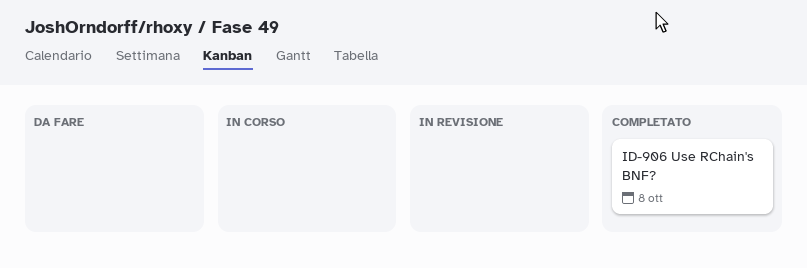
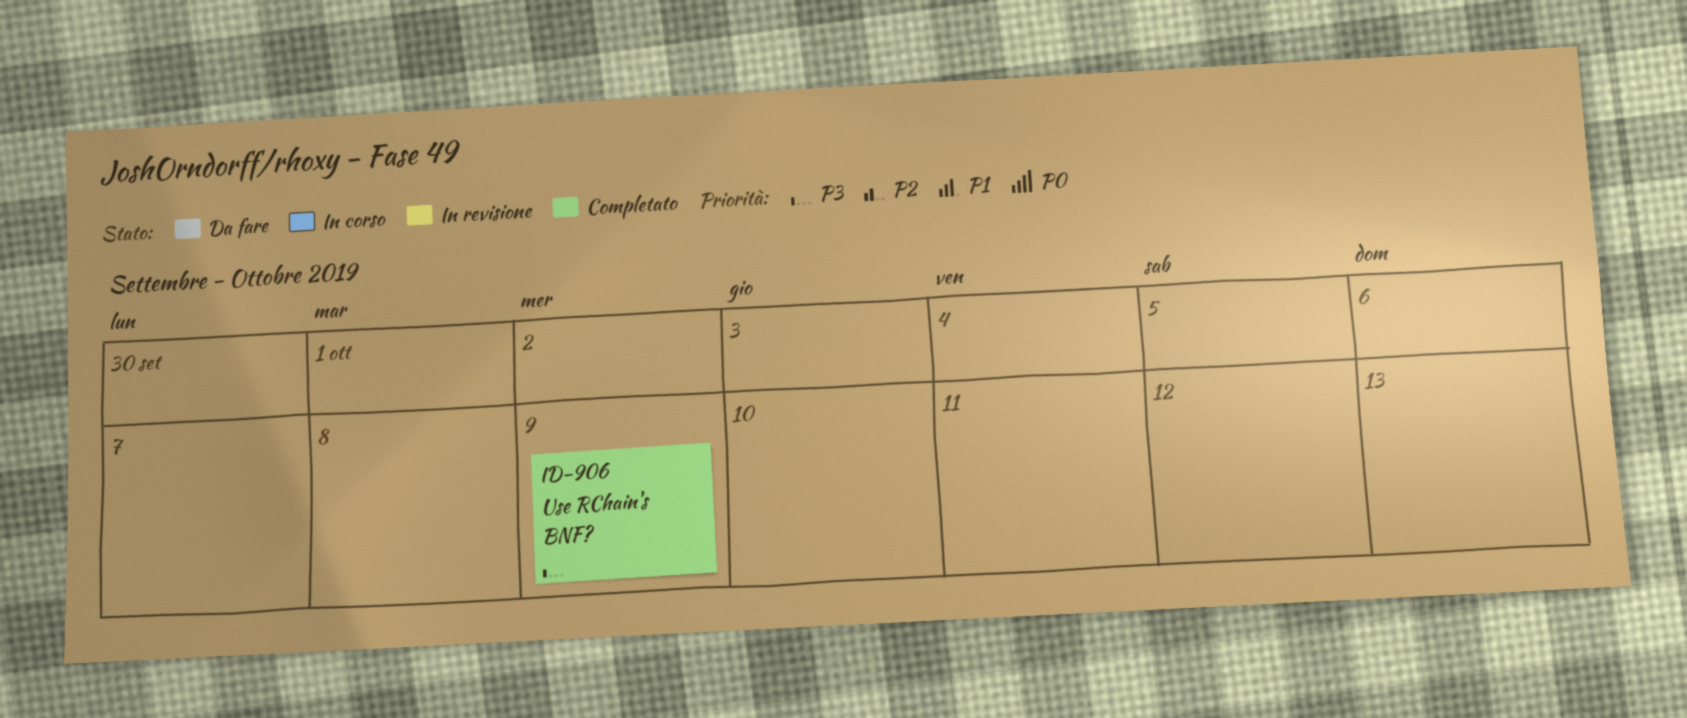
ID-906, due: Oct 8 -> Oct 9

